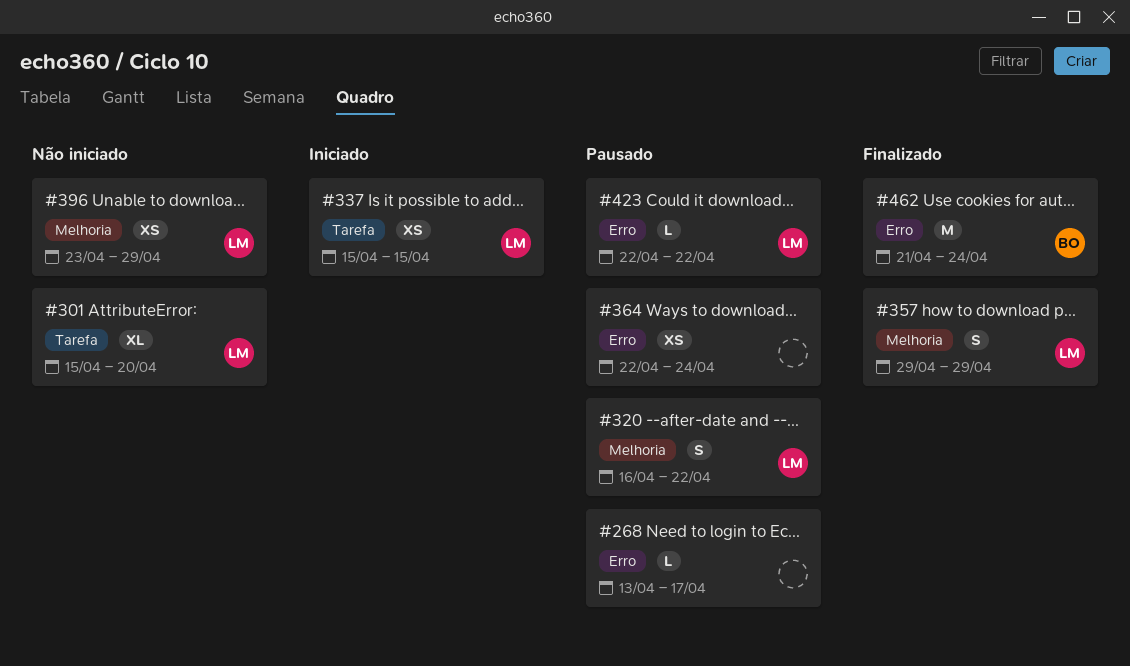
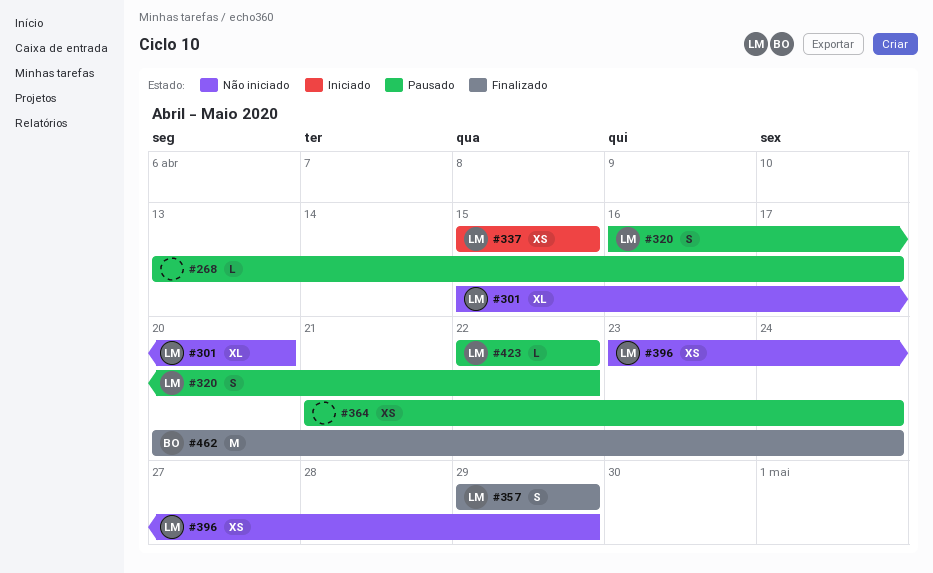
#364, start: Apr 22 -> Apr 21
#462, start: Apr 21 -> Apr 20

